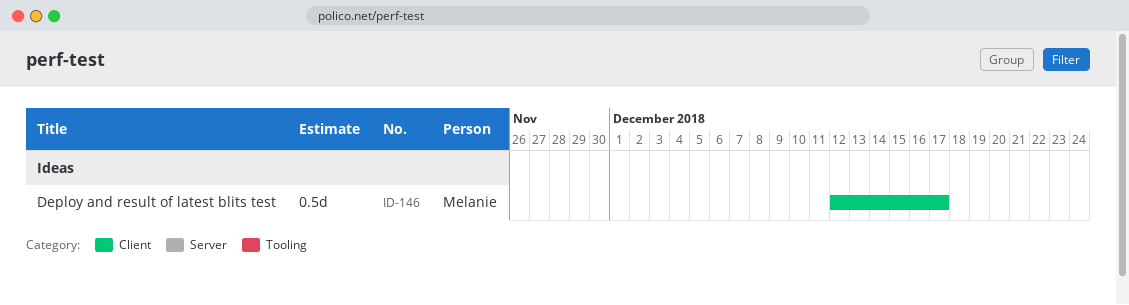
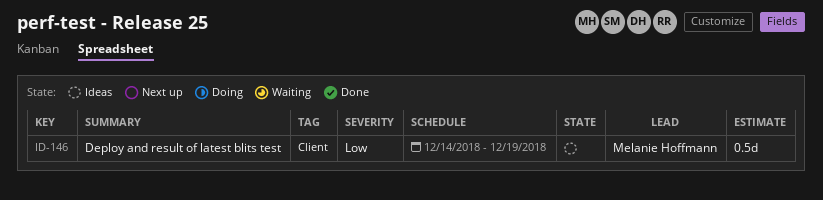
ID-146, start: Dec 12 -> Dec 14
ID-146, due: Dec 17 -> Dec 19

